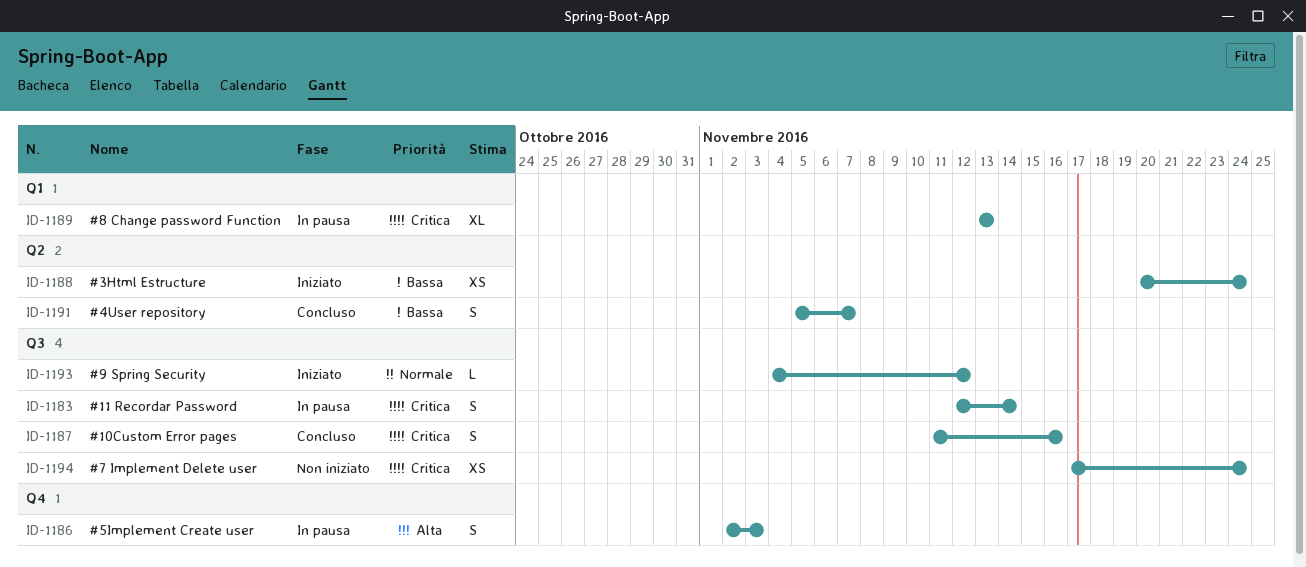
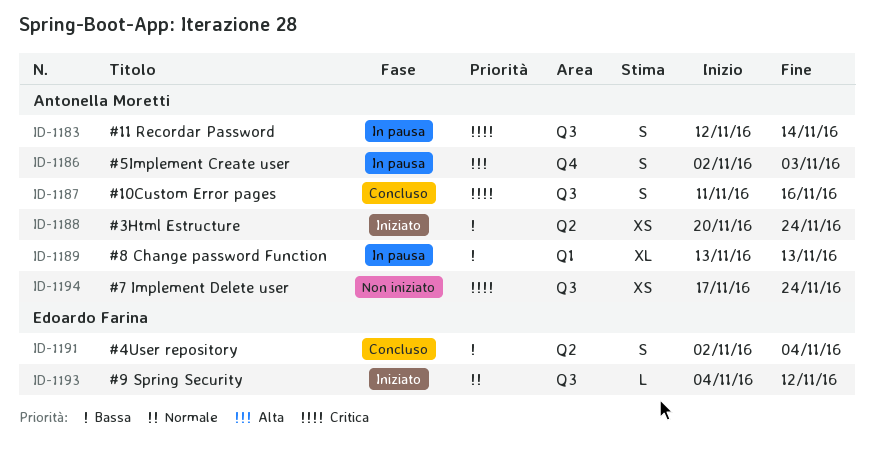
ID-1189, priority: Critica -> Bassa
ID-1191, start: Nov 5 -> Nov 2
ID-1191, due: Nov 7 -> Nov 4

